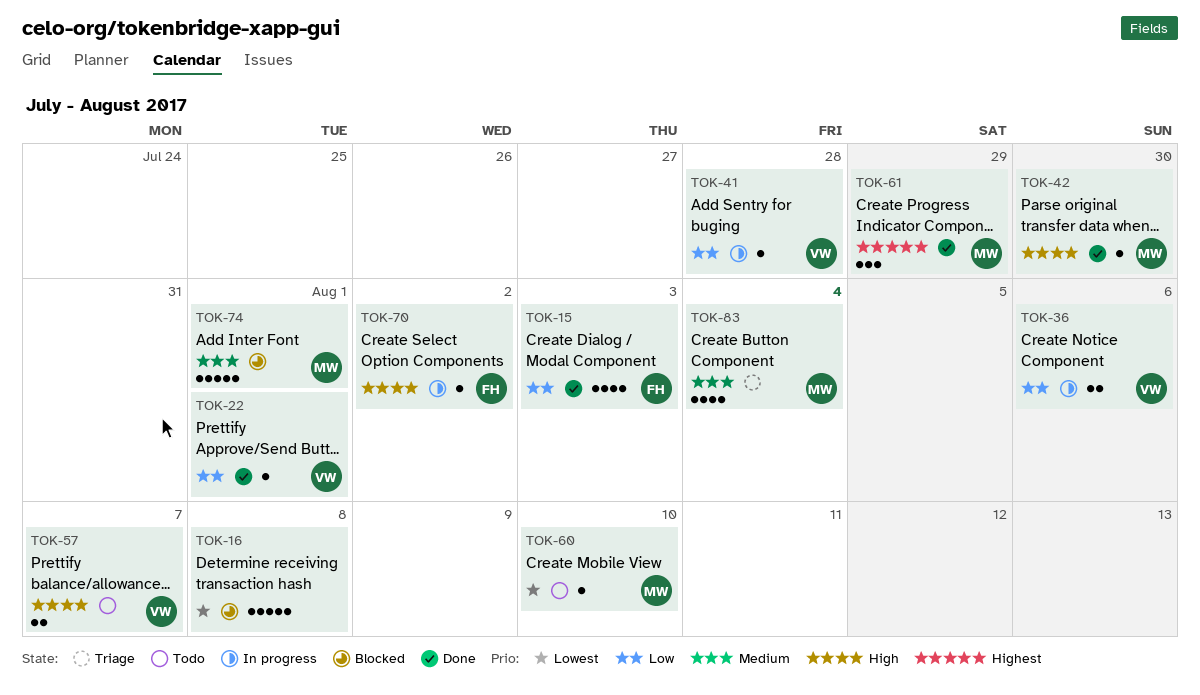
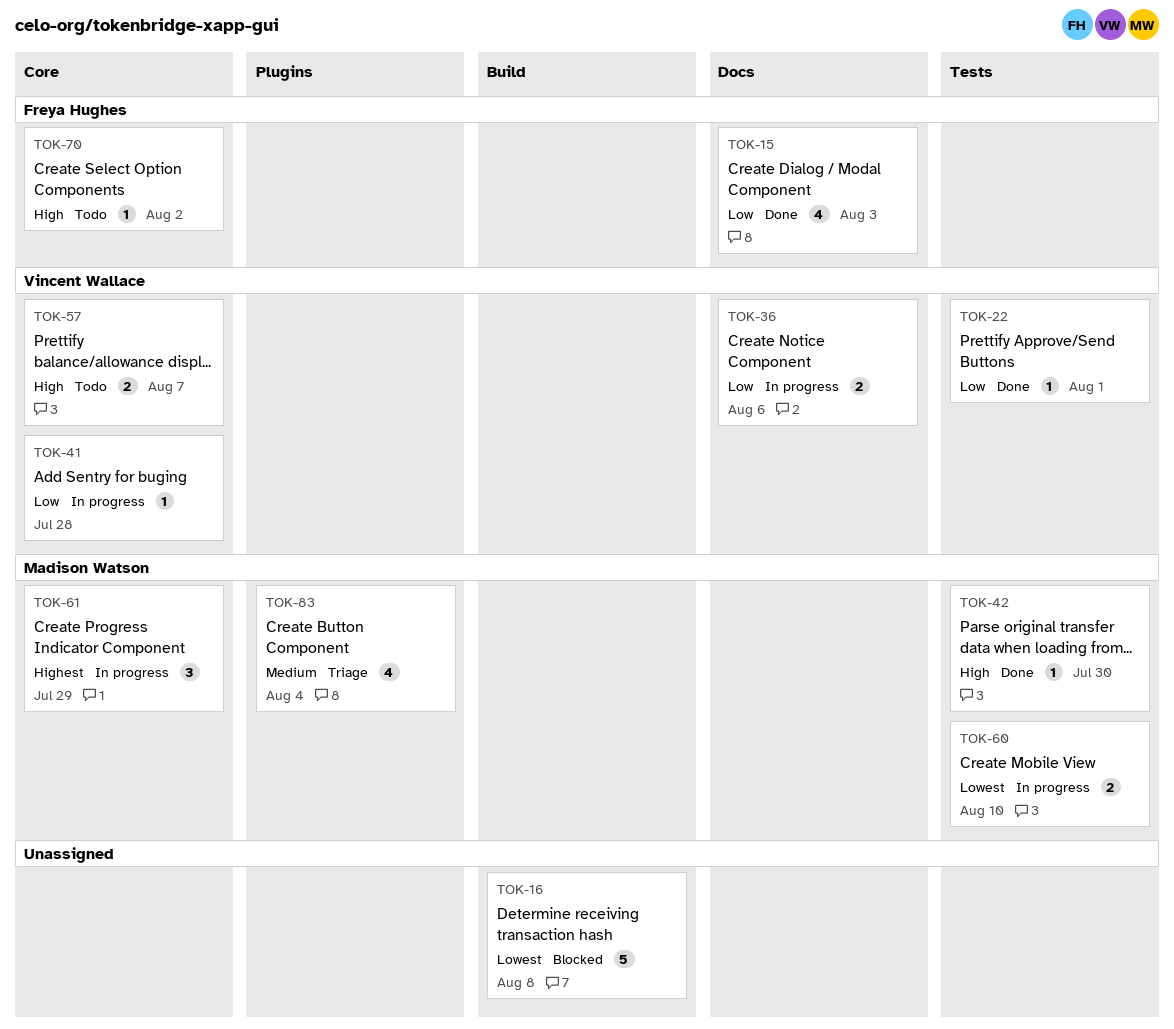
TOK-60, status: Todo -> In progress
TOK-60, estimate: 1 -> 2
TOK-61, status: Done -> In progress
TOK-70, status: In progress -> Todo
TOK-74: present -> none

